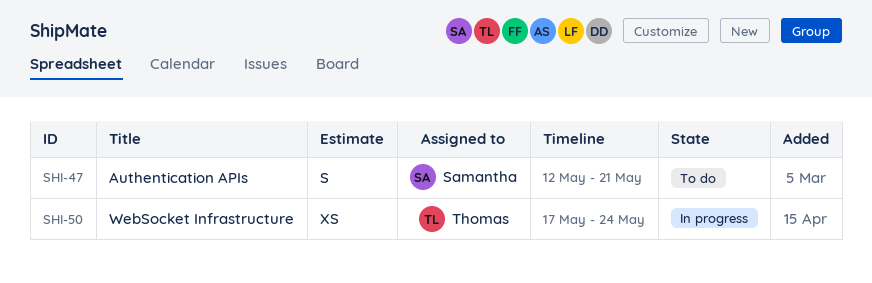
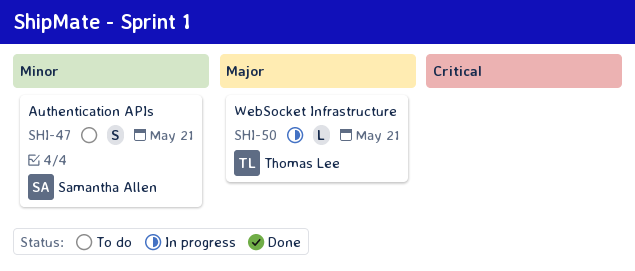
SHI-50, estimate: XS -> L
SHI-50, due: May 24 -> May 21

